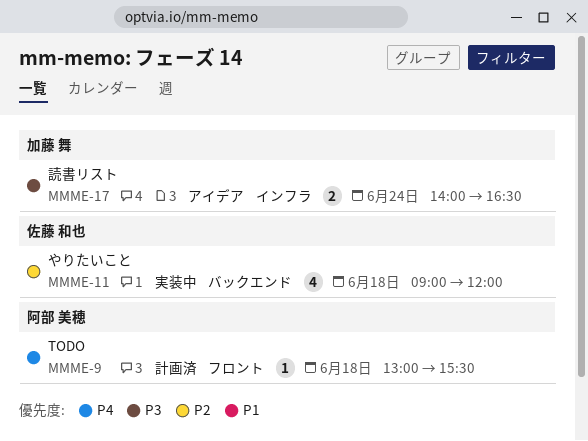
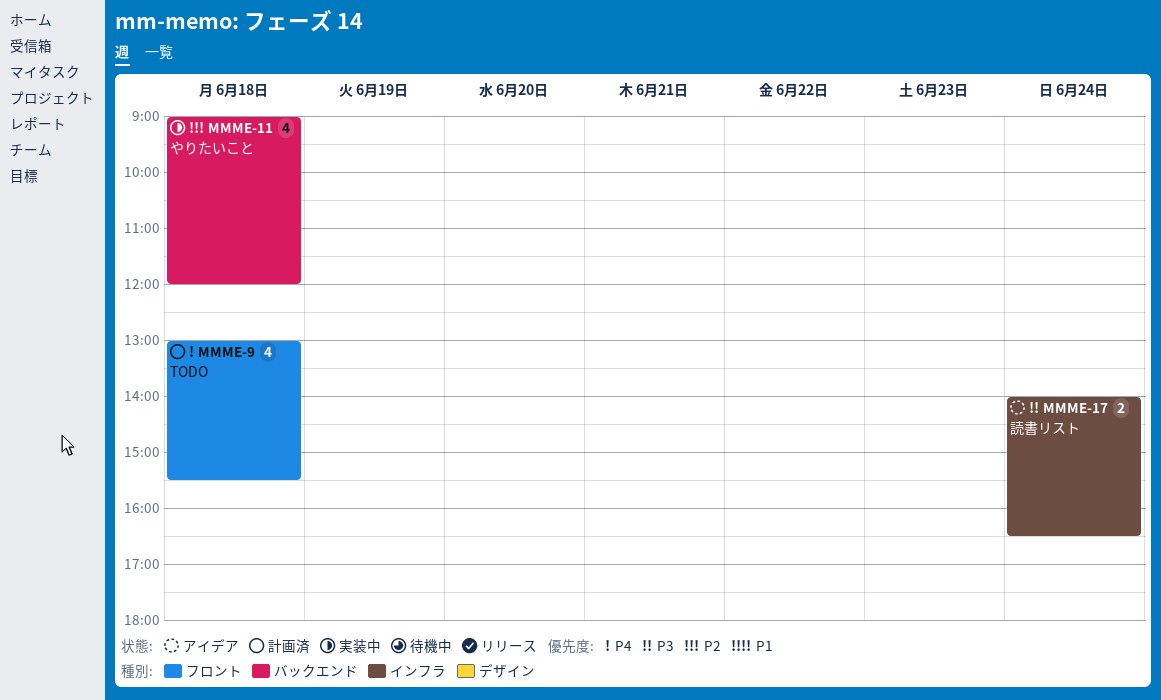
MMME-9, estimate: 1 -> 4

